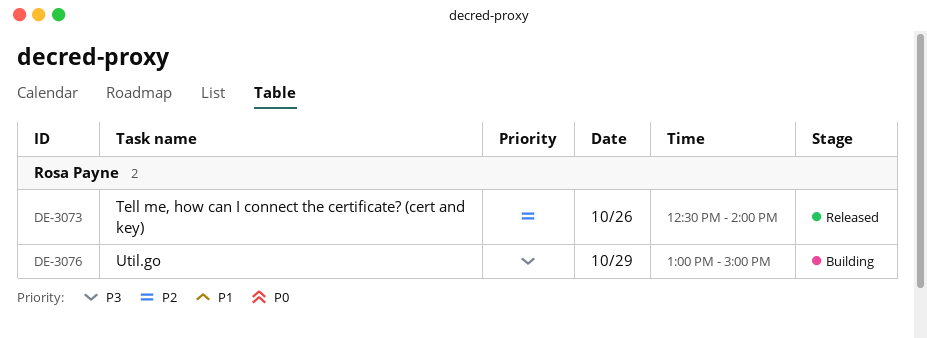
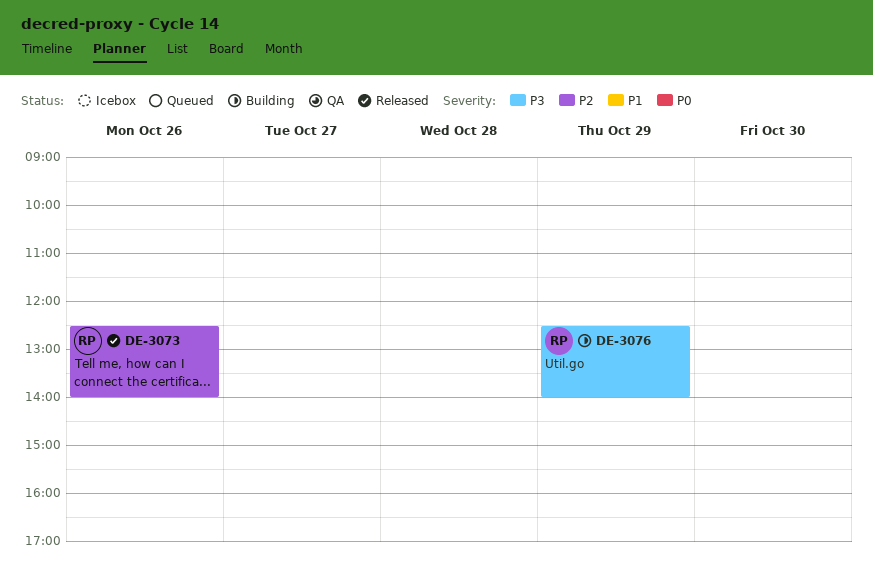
DE-3076, begins: 13:00 -> 12:30
DE-3076, ends: 15:00 -> 14:00

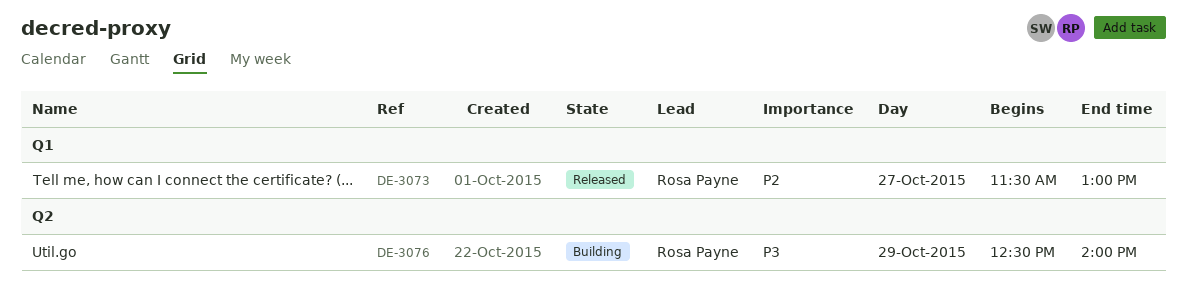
DE-3073, day: Oct 26 -> Oct 27
DE-3073, begins: 12:30 -> 11:30
DE-3073, ends: 14:00 -> 13:00

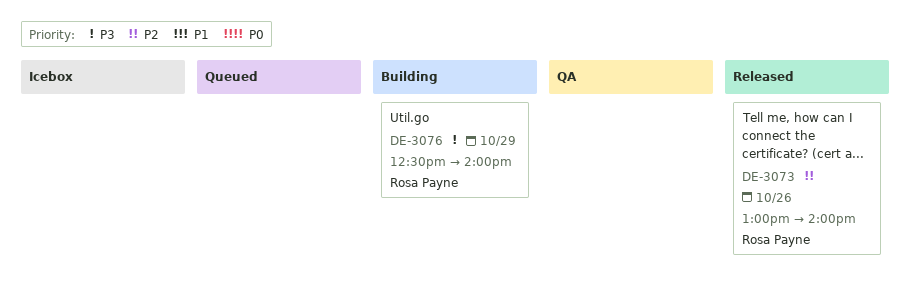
DE-3073, day: Oct 27 -> Oct 26
DE-3073, begins: 11:30 -> 13:00
DE-3073, ends: 13:00 -> 14:00

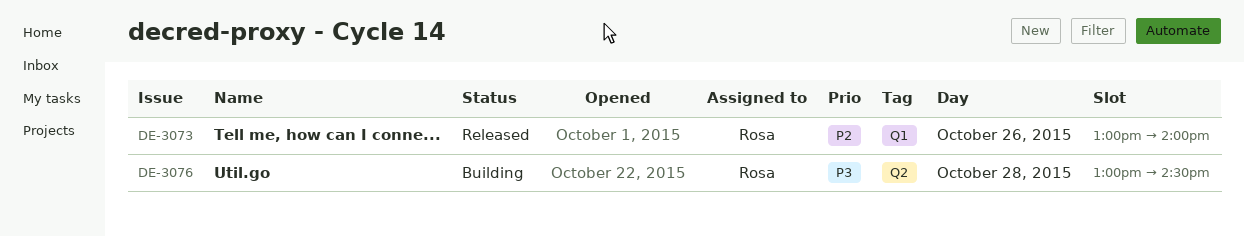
DE-3076, day: Oct 29 -> Oct 28
DE-3076, begins: 12:30 -> 13:00
DE-3076, ends: 14:00 -> 14:30

